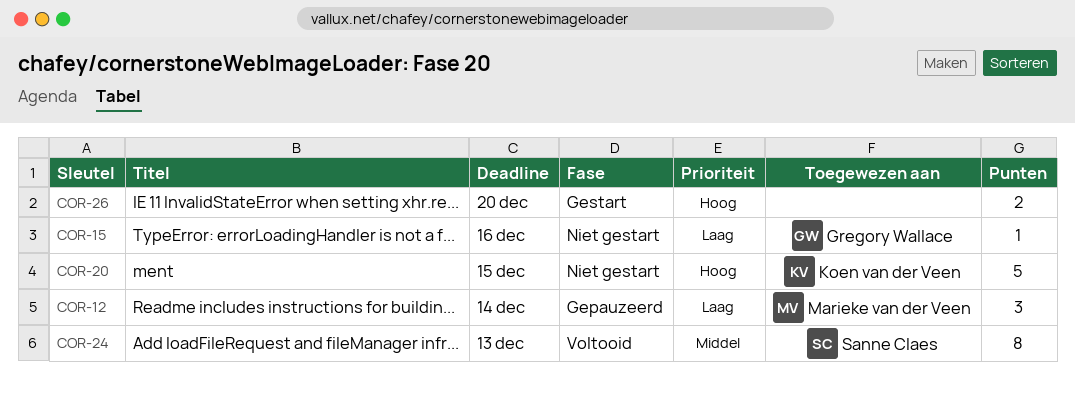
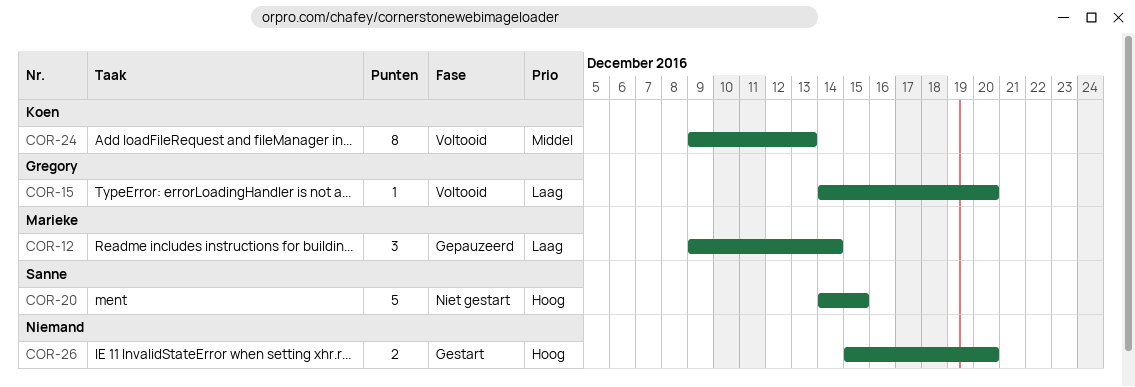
COR-15, status: Niet gestart -> Voltooid
COR-15, due: Dec 16 -> Dec 20
COR-20, owner: Koen van der Veen -> Sanne Claes
COR-24, owner: Sanne Claes -> Koen van der Veen

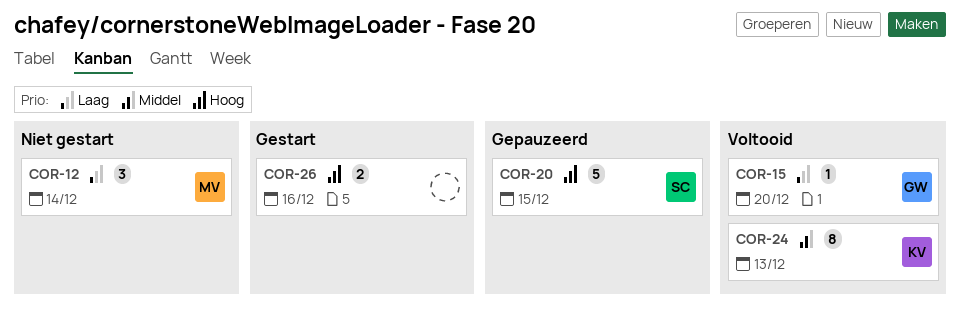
COR-12, status: Gepauzeerd -> Niet gestart
COR-20, status: Niet gestart -> Gepauzeerd
COR-26, due: Dec 20 -> Dec 16

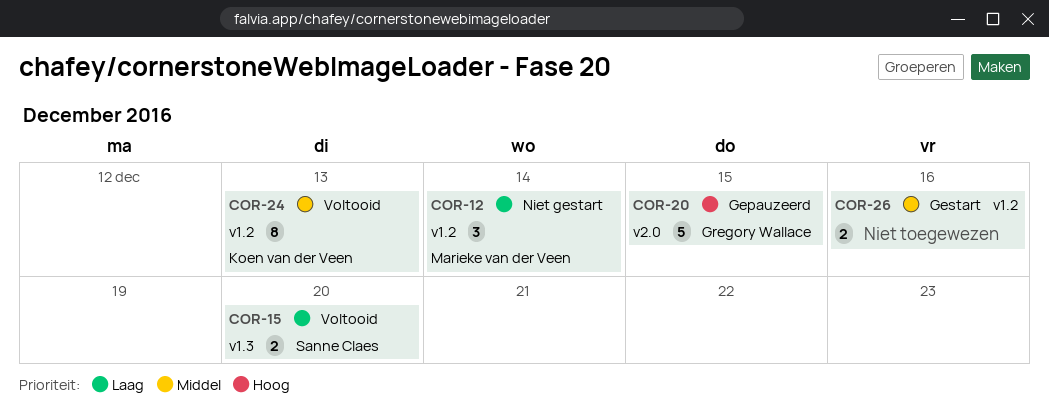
COR-15, owner: Gregory Wallace -> Sanne Claes
COR-15, estimate: 1 -> 2
COR-20, owner: Sanne Claes -> Gregory Wallace
COR-26, priority: Hoog -> Middel

